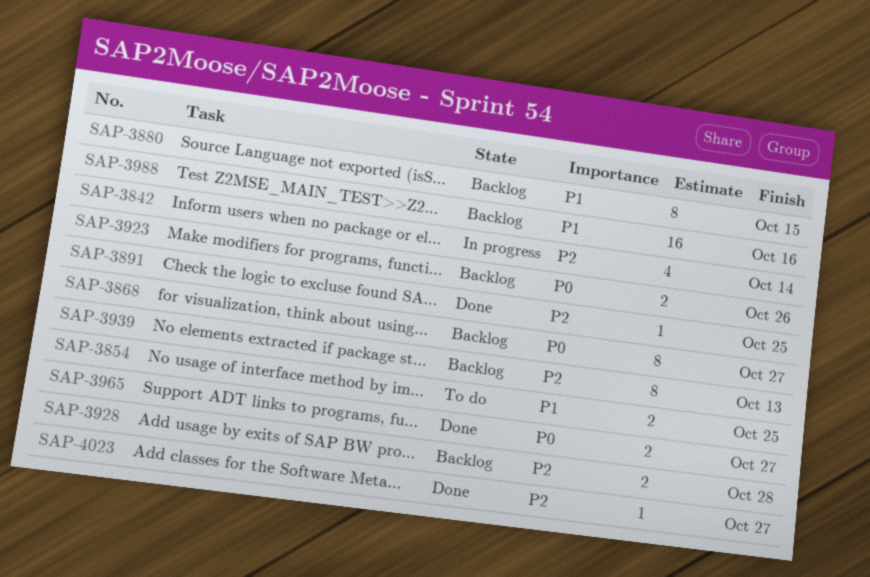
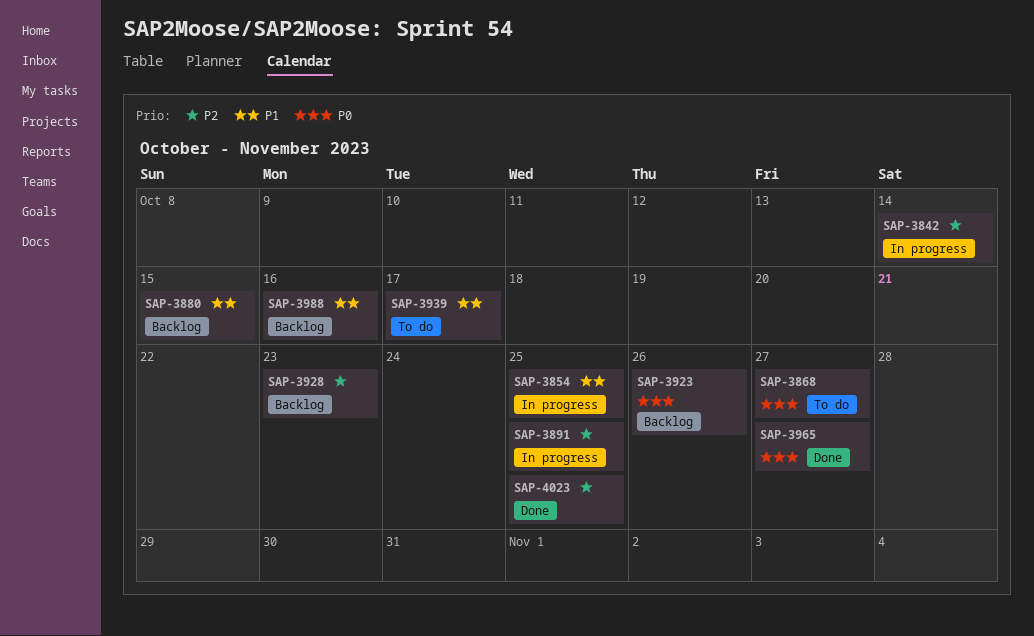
SAP-3854, status: To do -> In progress
SAP-3868, status: Backlog -> To do
SAP-3891, status: Done -> In progress
SAP-3928, due: Oct 28 -> Oct 23
SAP-3939, status: Backlog -> To do
SAP-3939, priority: P2 -> P1
SAP-3939, due: Oct 13 -> Oct 17
SAP-4023, due: Oct 27 -> Oct 25

